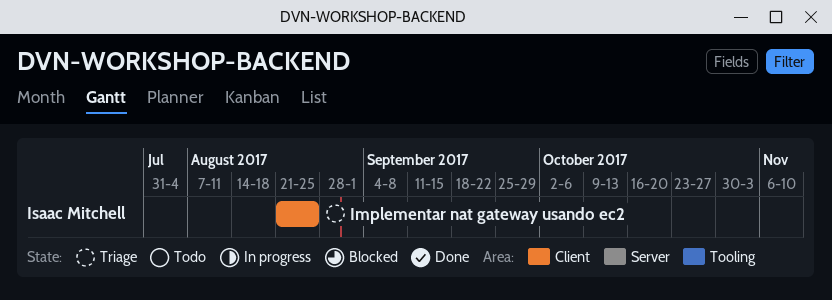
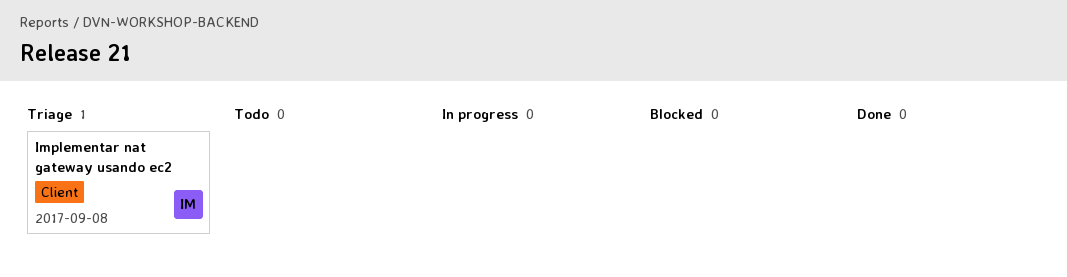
Implementar nat gateway usando ec2, due: Aug 25 -> Sep 8

